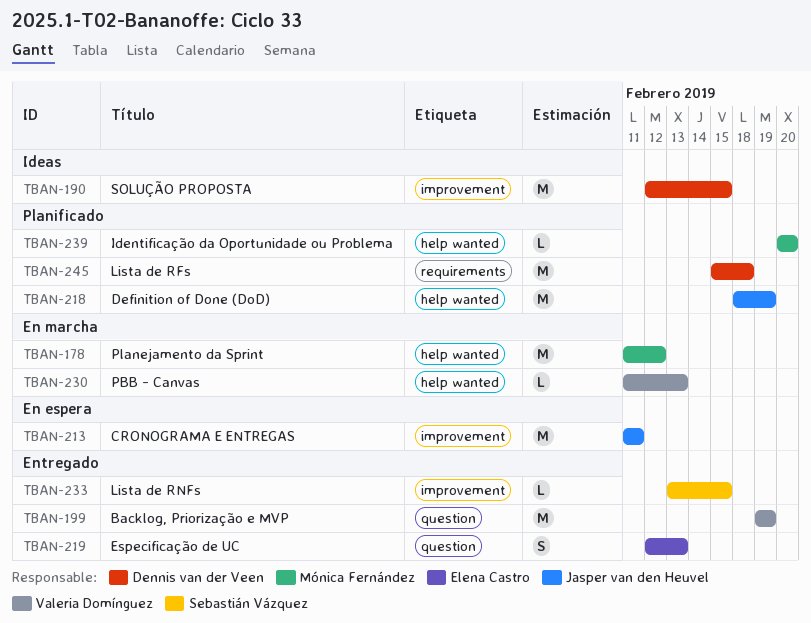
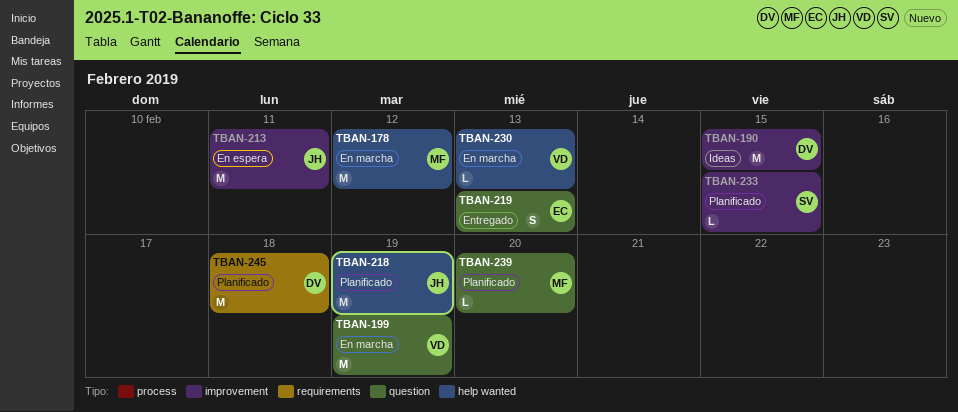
TBAN-199, status: Entregado -> En marcha
TBAN-233, status: Entregado -> Planificado
TBAN-239, label: help wanted -> question

